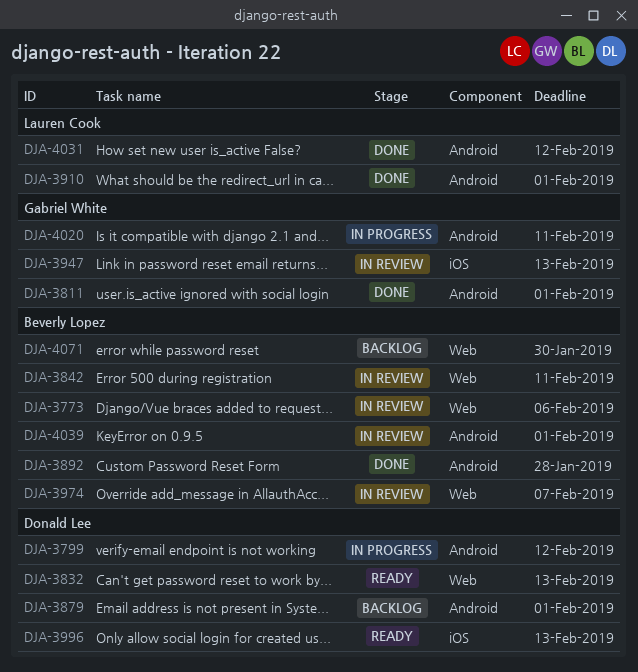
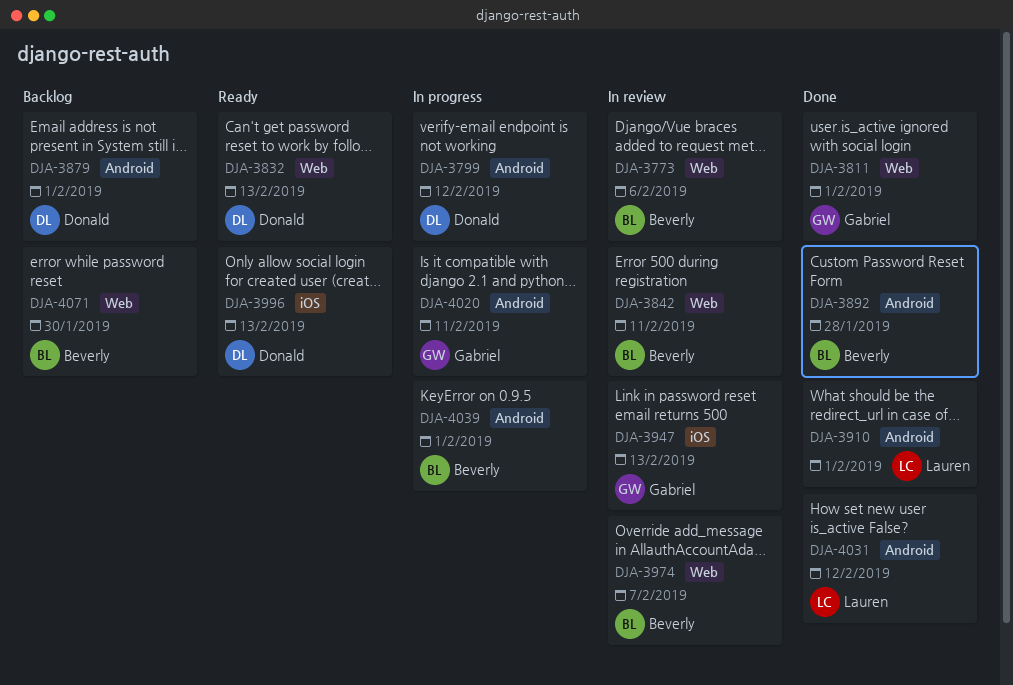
DJA-3811, label: Android -> Web
DJA-4039, status: In review -> In progress

